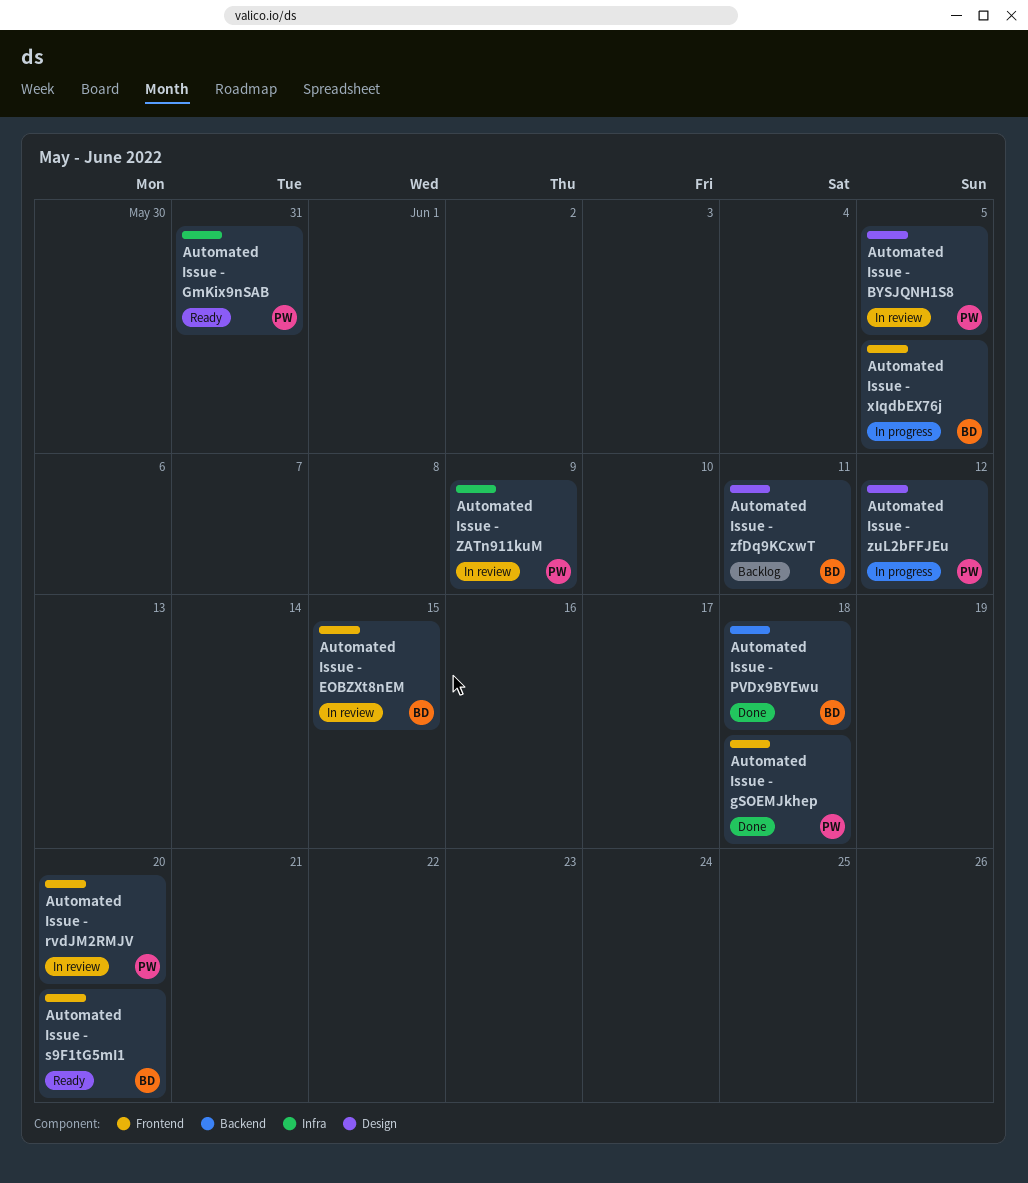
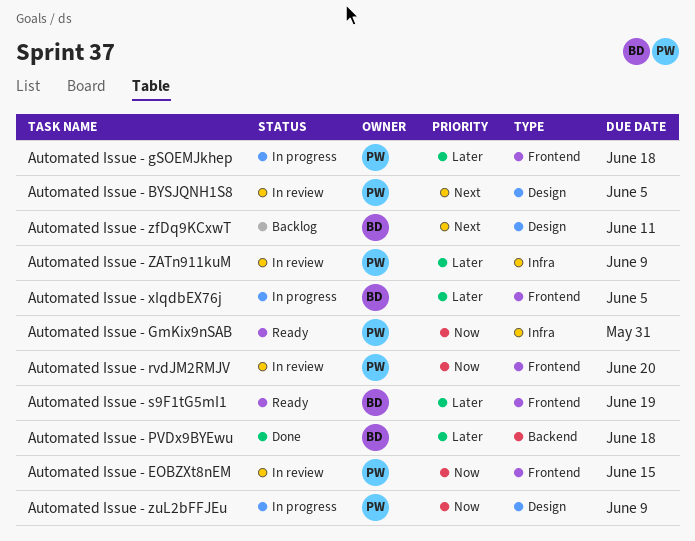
Automated Issue - EOBZXt8nEM, owner: BD -> PW
Automated Issue - gSOEMJkhep, status: Done -> In progress
Automated Issue - s9F1tG5mI1, due: Jun 20 -> Jun 19
Automated Issue - zuL2bFFJEu, due: Jun 12 -> Jun 9

